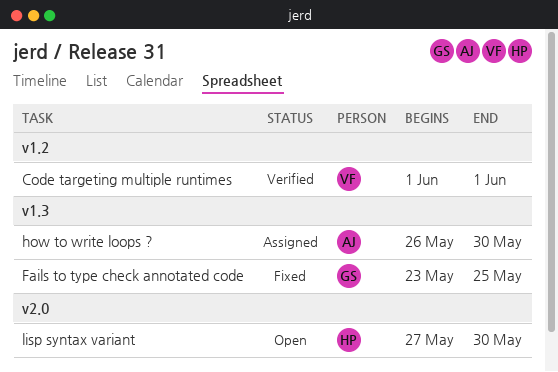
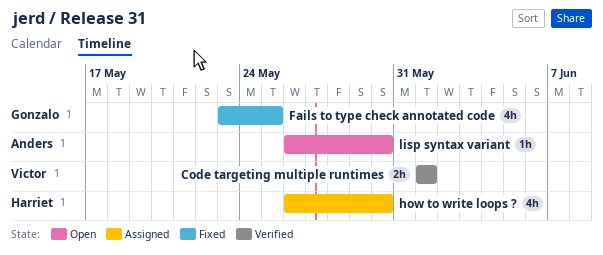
how to write loops ?, owner: Anders -> Harriet
lisp syntax variant, owner: Harriet -> Anders
lisp syntax variant, start: May 27 -> May 26

